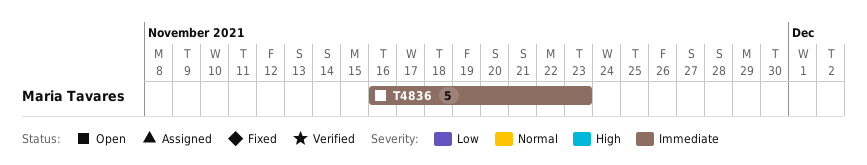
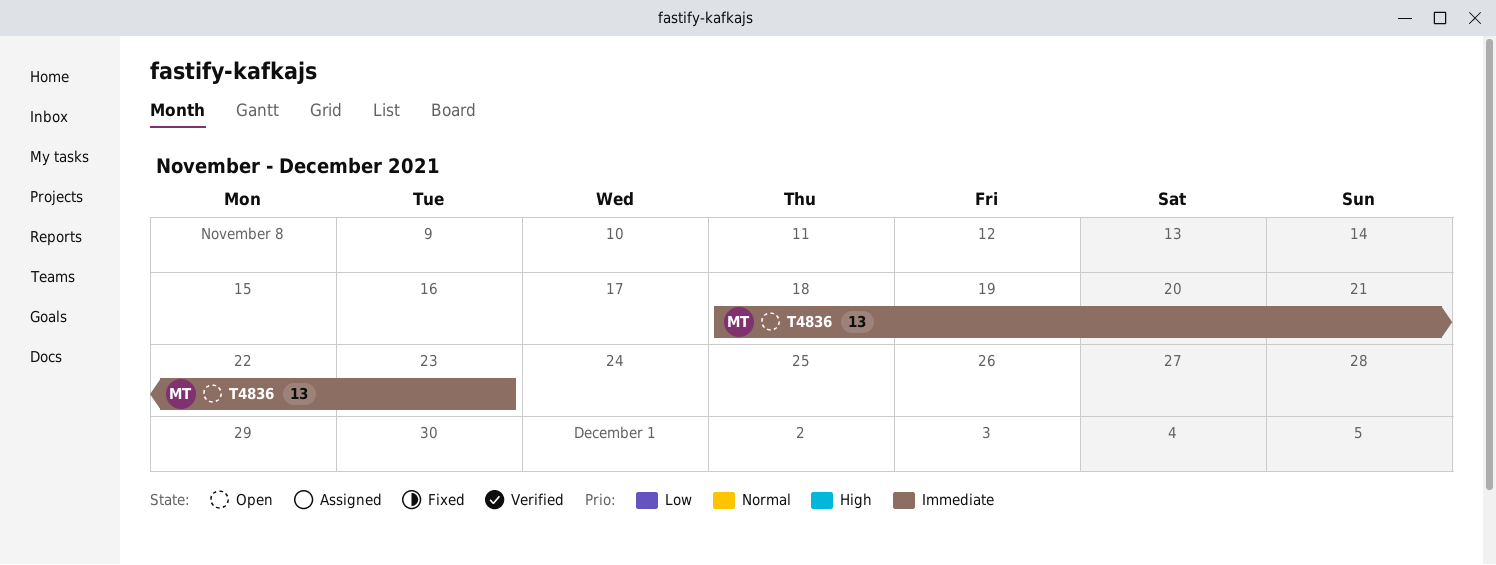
T4836, estimate: 5 -> 13
T4836, start: Nov 16 -> Nov 18

